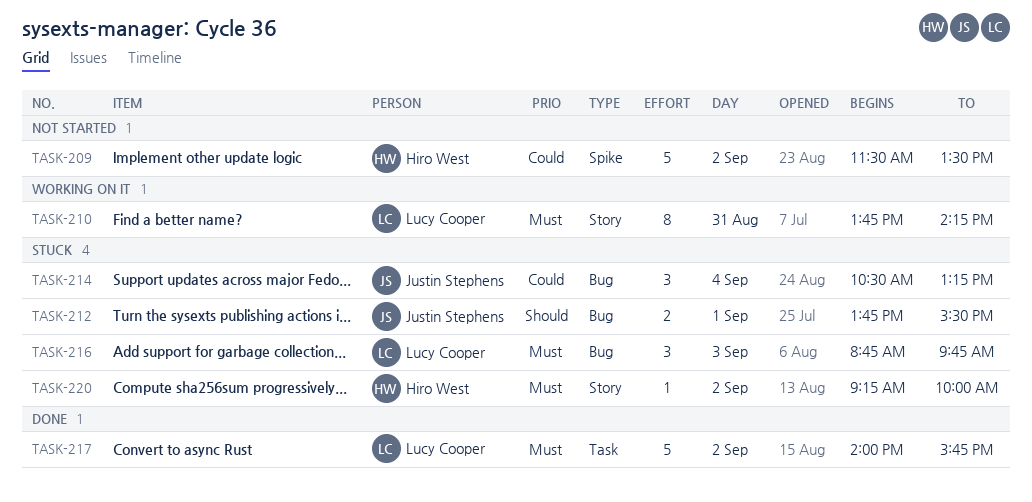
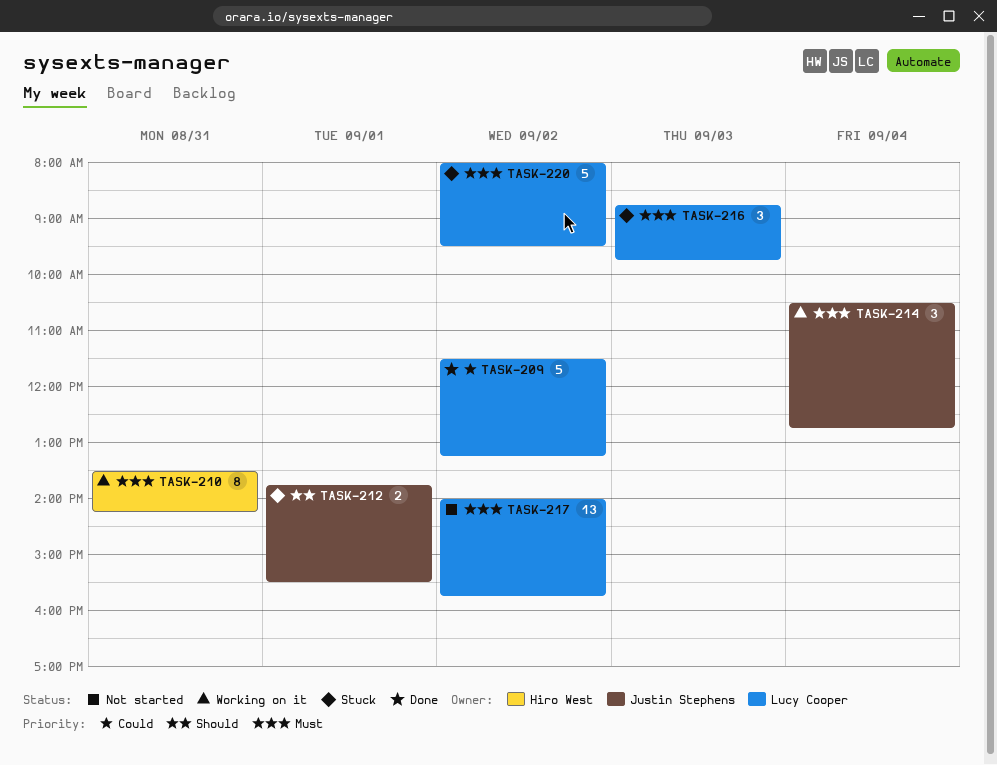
TASK-209, status: Not started -> Done
TASK-209, owner: Hiro West -> Lucy Cooper
TASK-209, ends: 13:30 -> 13:15
TASK-210, owner: Lucy Cooper -> Hiro West
TASK-210, begins: 13:45 -> 13:30
TASK-214, status: Stuck -> Working on it
TASK-214, priority: Could -> Must
TASK-214, ends: 13:15 -> 12:45
TASK-217, status: Done -> Not started
TASK-217, estimate: 5 -> 13
TASK-220, owner: Hiro West -> Lucy Cooper
TASK-220, estimate: 1 -> 5
TASK-220, begins: 09:15 -> 08:00
TASK-220, ends: 10:00 -> 09:30

